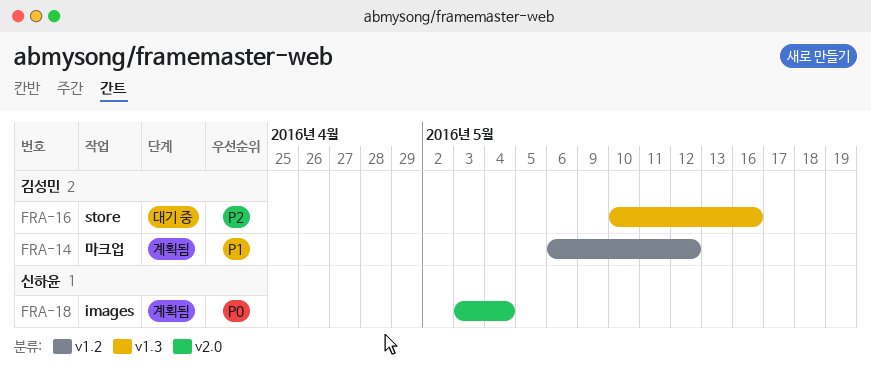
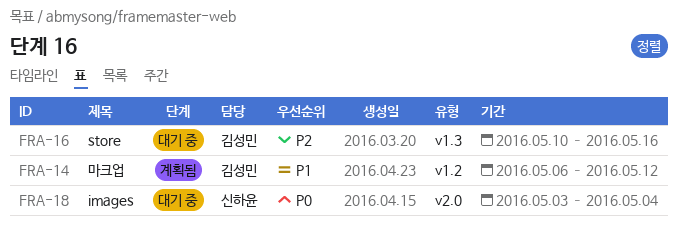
FRA-18, status: 계획됨 -> 대기 중

